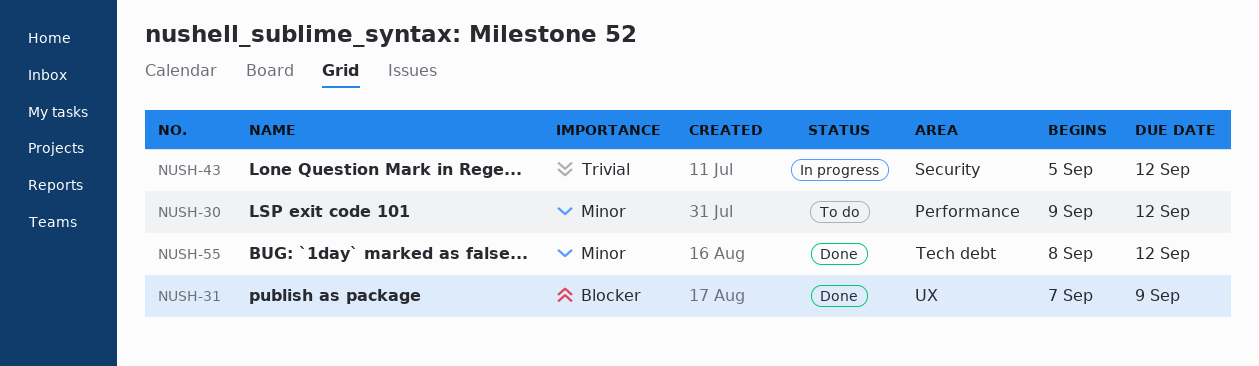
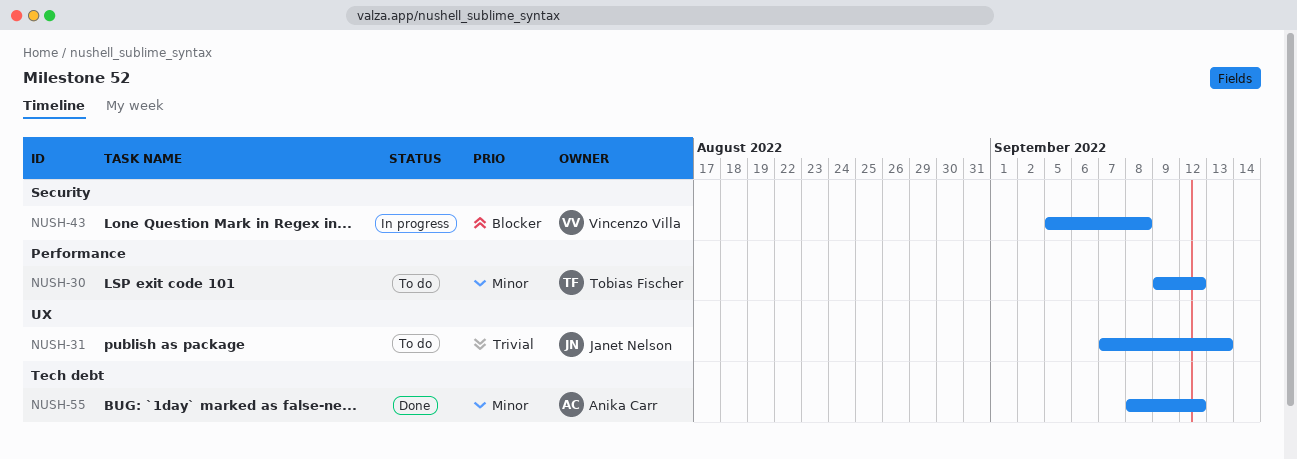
NUSH-31, status: Done -> To do
NUSH-31, priority: Blocker -> Trivial
NUSH-31, due: Sep 9 -> Sep 13
NUSH-43, priority: Trivial -> Blocker
NUSH-43, due: Sep 12 -> Sep 8

